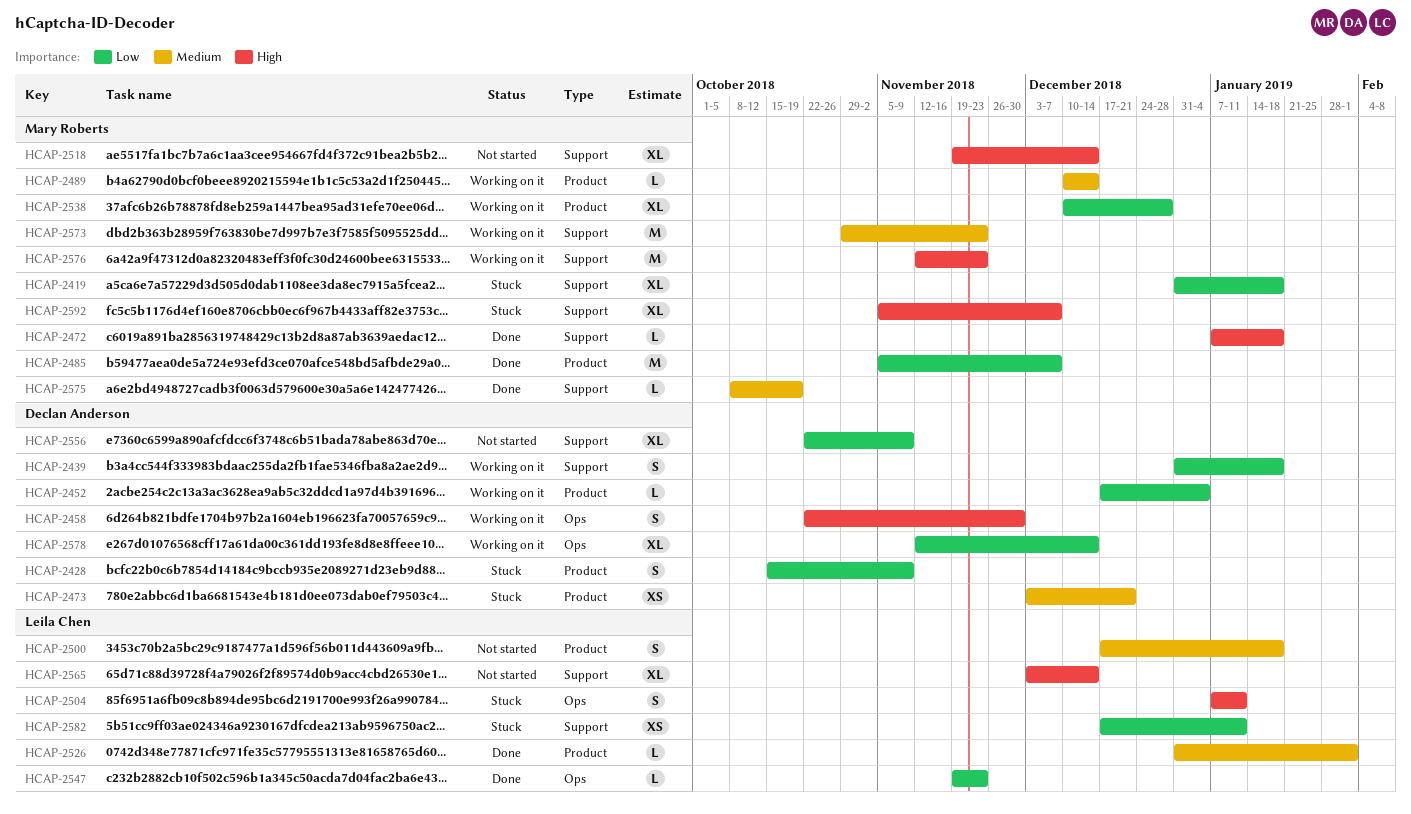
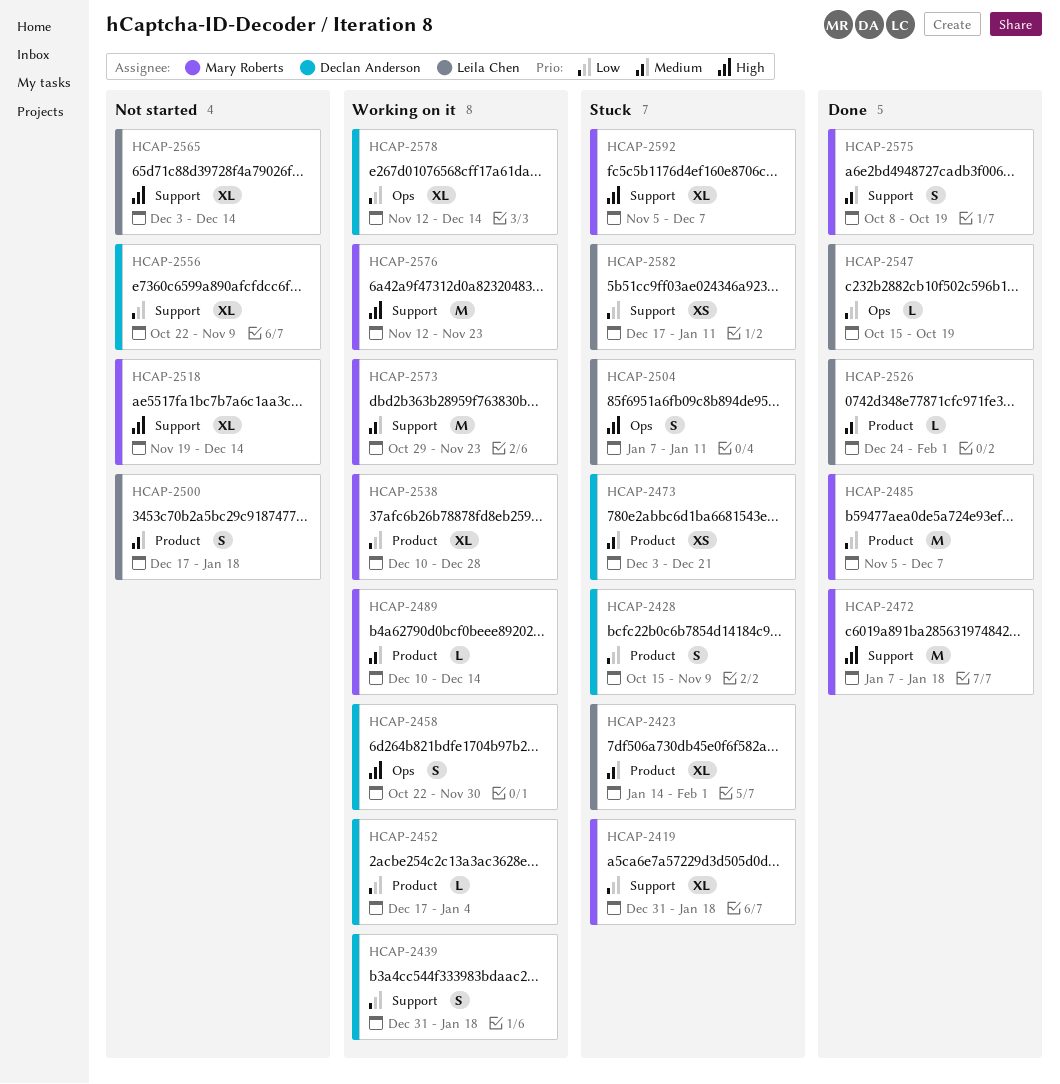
HCAP-2423: none -> present
HCAP-2472, estimate: L -> M
HCAP-2526, start: Dec 31 -> Dec 24
HCAP-2547, start: Nov 19 -> Oct 15
HCAP-2547, due: Nov 23 -> Oct 19
HCAP-2575, estimate: L -> S

